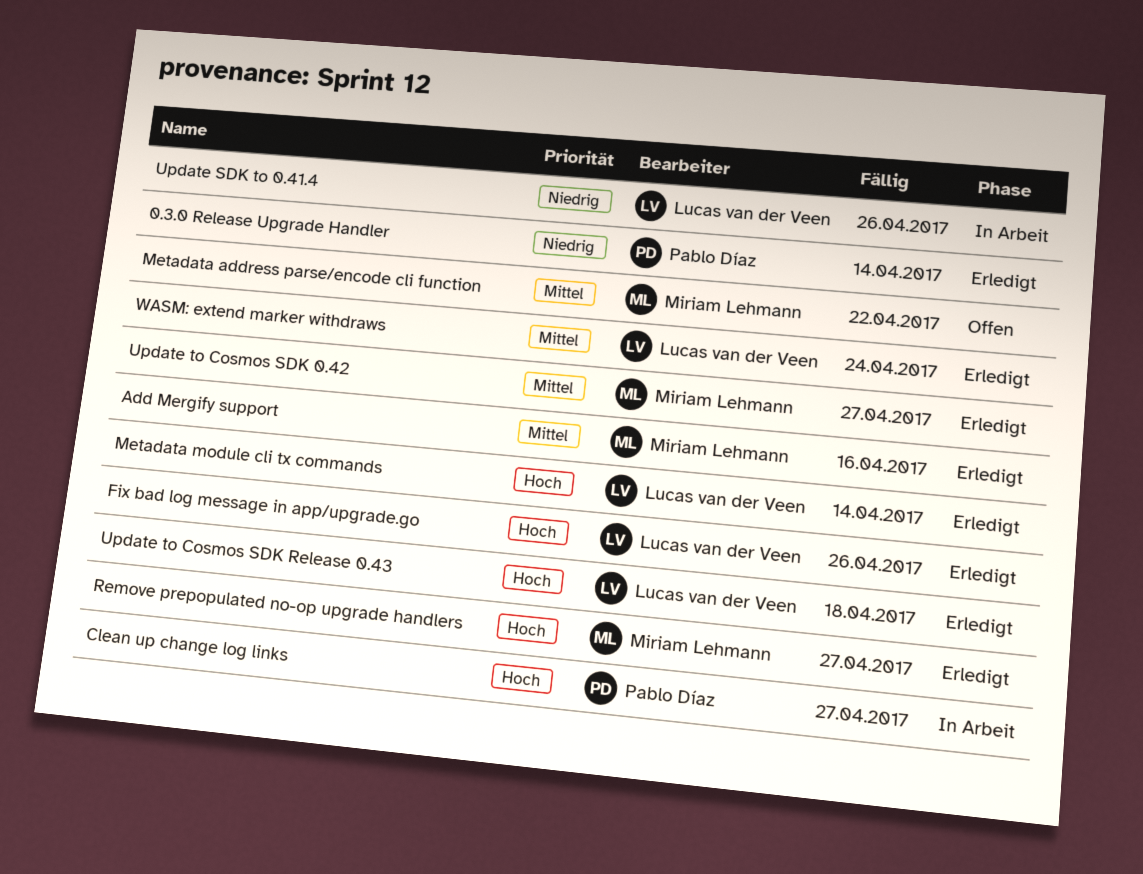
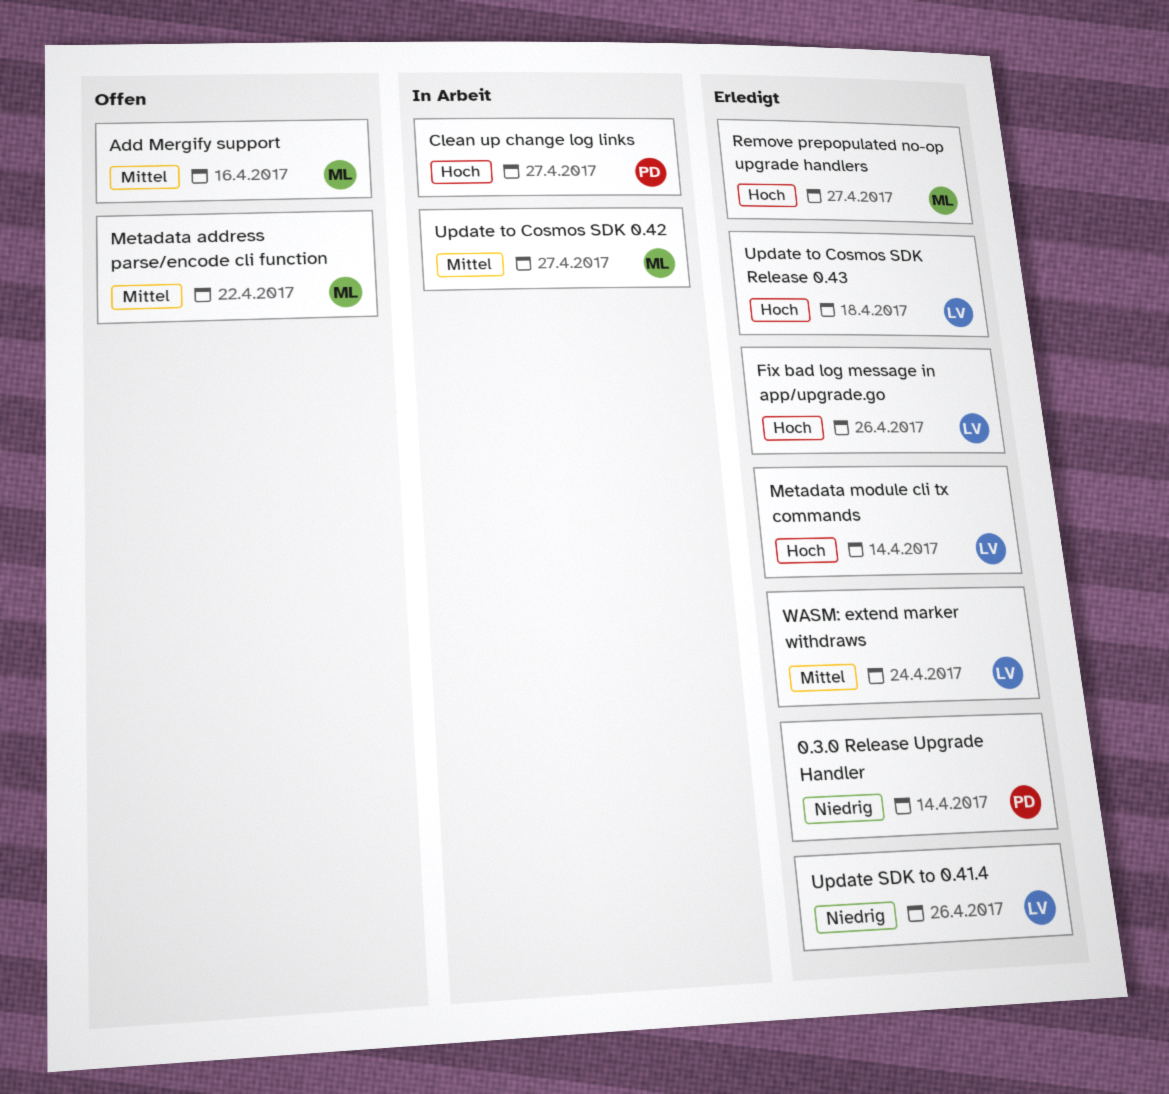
Add Mergify support, status: Erledigt -> Offen
Update SDK to 0.41.4, status: In Arbeit -> Erledigt
Update to Cosmos SDK 0.42, status: Erledigt -> In Arbeit

